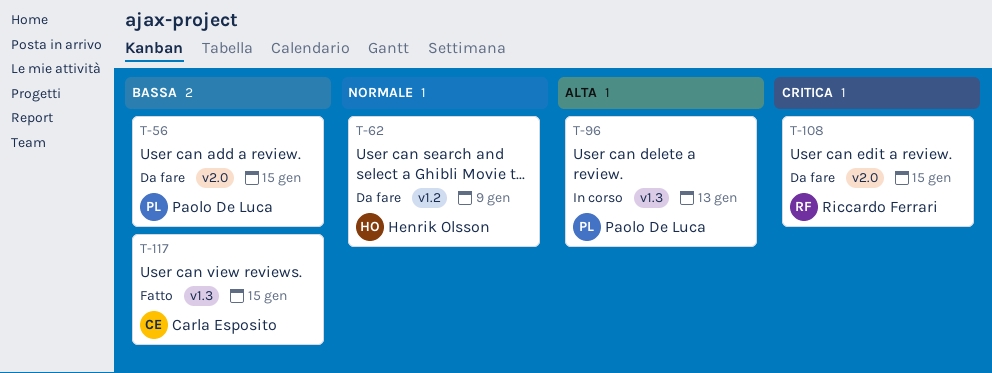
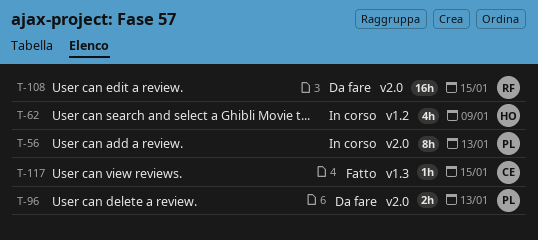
T-56, status: Da fare -> In corso
T-56, due: Jan 15 -> Jan 13
T-62, status: Da fare -> In corso
T-96, status: In corso -> Da fare
T-96, label: v1.3 -> v2.0

